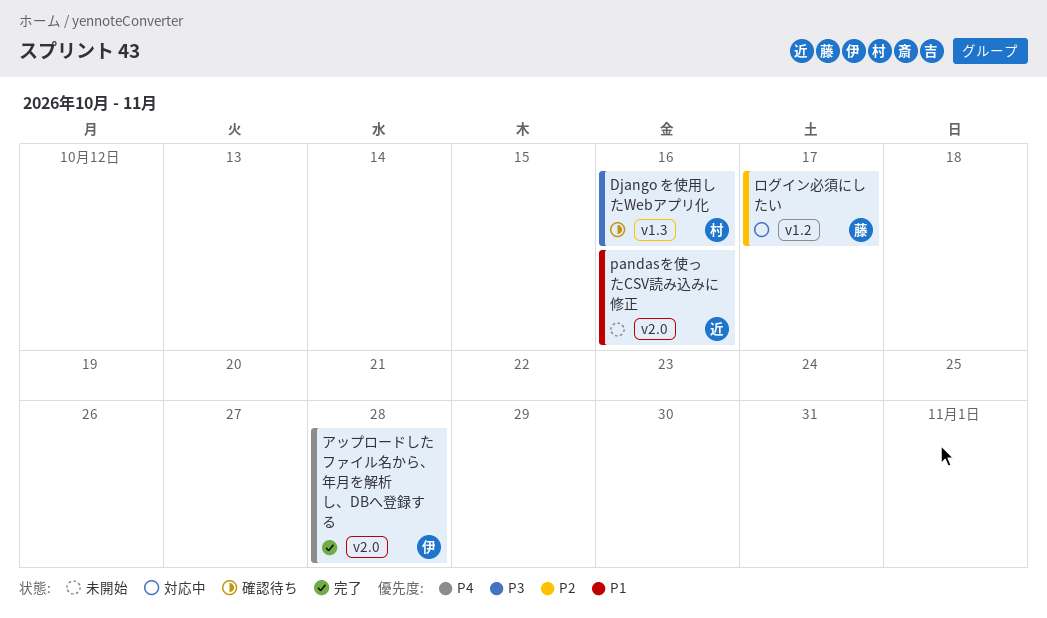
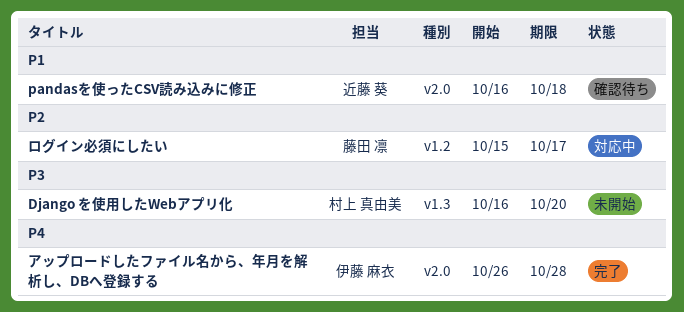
Django を使用したWebアプリ化, status: 確認待ち -> 未開始
Django を使用したWebアプリ化, due: Oct 16 -> Oct 20
pandasを使ったCSV読み込みに修正, status: 未開始 -> 確認待ち
pandasを使ったCSV読み込みに修正, due: Oct 16 -> Oct 18

